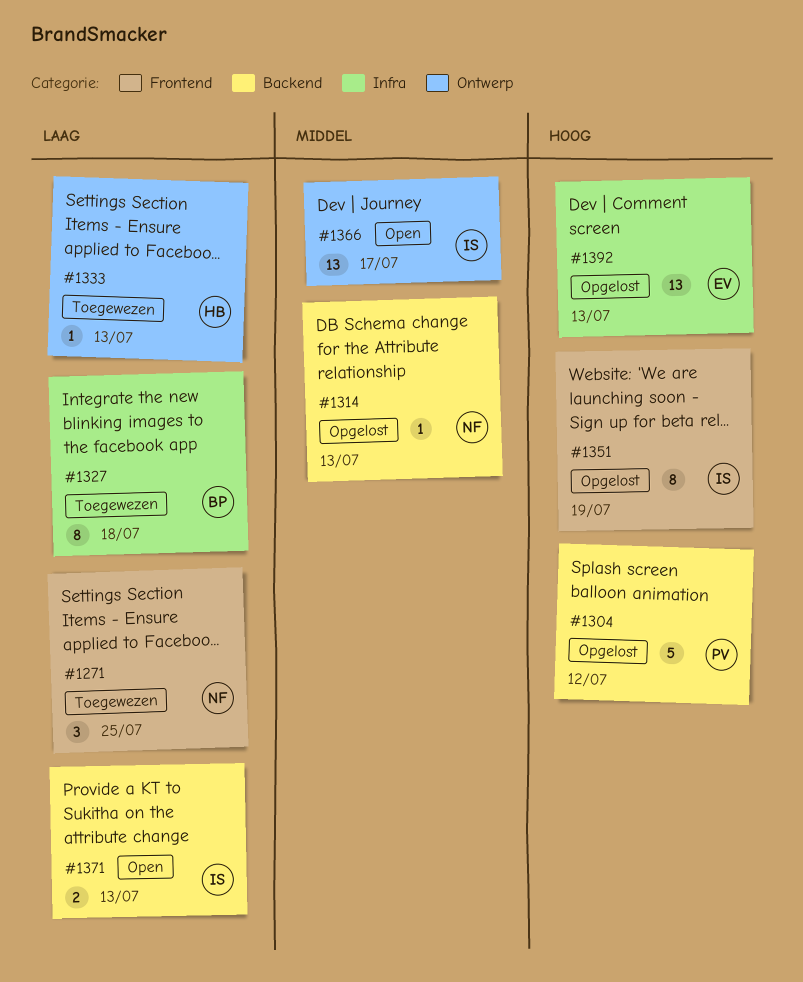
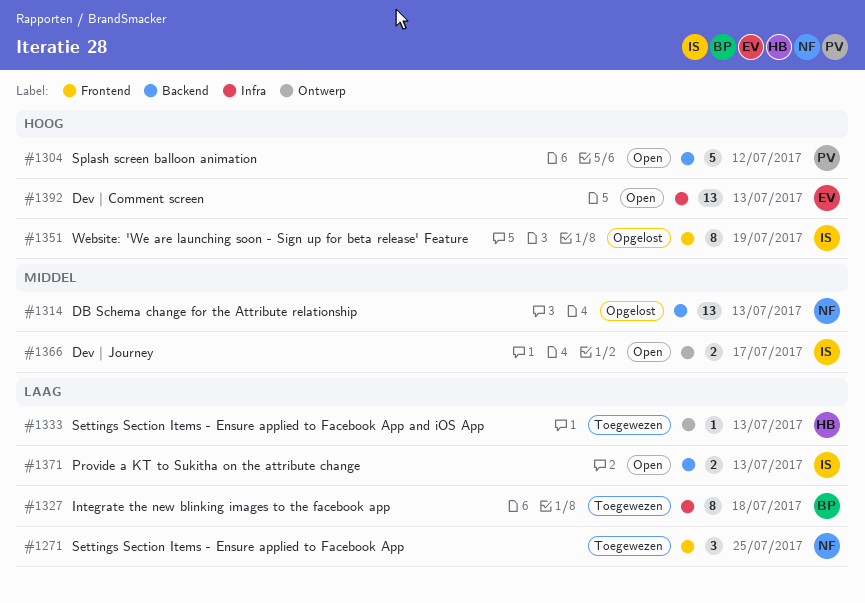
#1304, status: Opgelost -> Open
#1314, estimate: 1 -> 13
#1366, estimate: 13 -> 2
#1392, status: Opgelost -> Open

